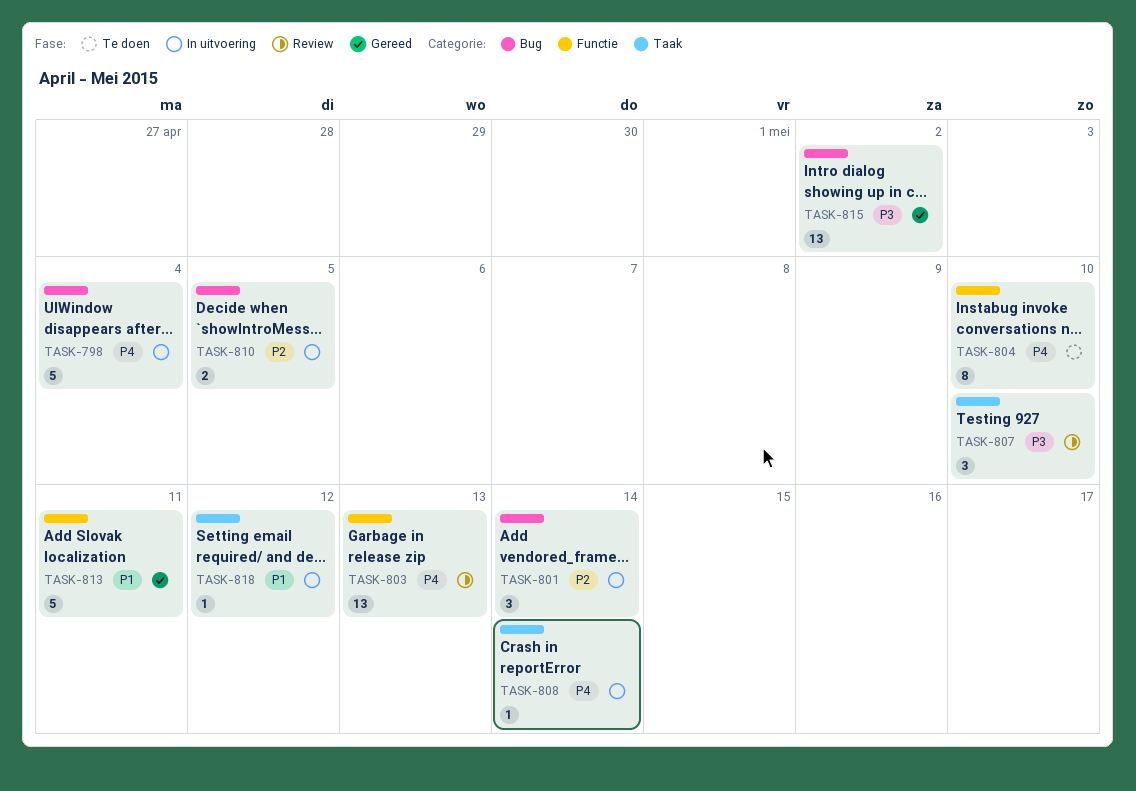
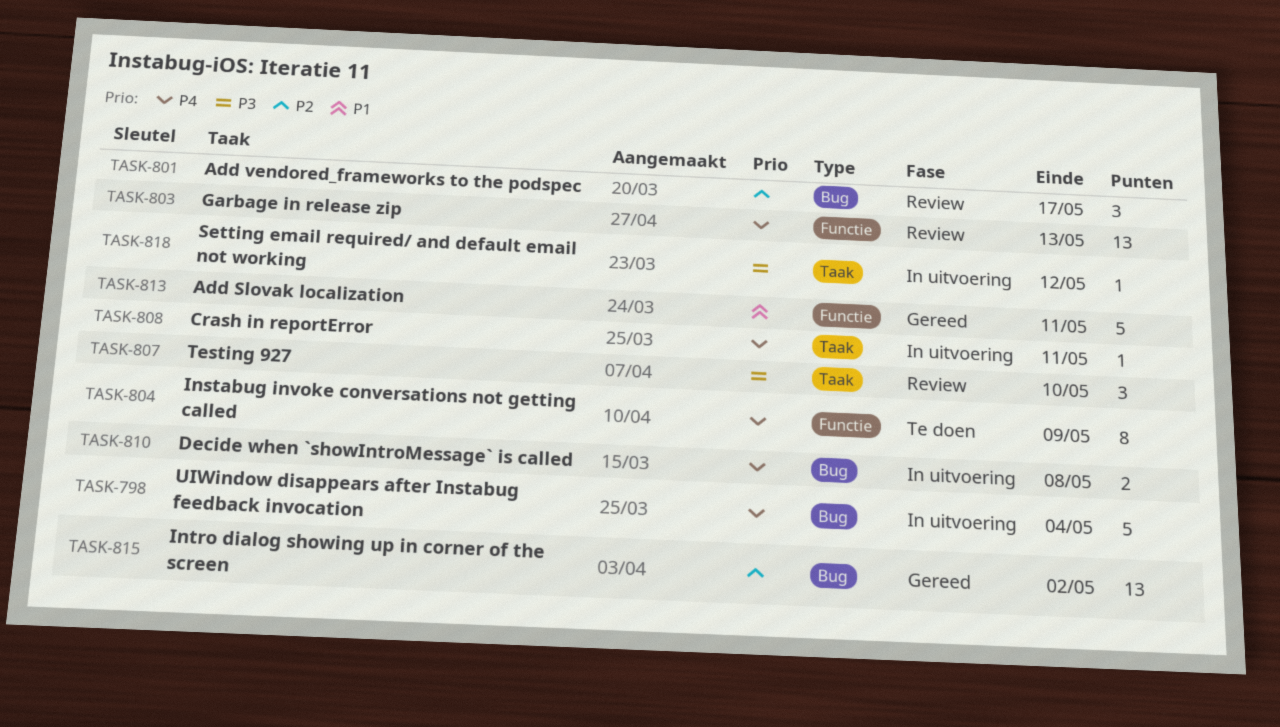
TASK-801, status: In uitvoering -> Review
TASK-801, due: May 14 -> May 17
TASK-804, due: May 10 -> May 9
TASK-808, due: May 14 -> May 11
TASK-810, priority: P2 -> P4
TASK-810, due: May 5 -> May 8
TASK-815, priority: P3 -> P2
TASK-818, priority: P1 -> P3

